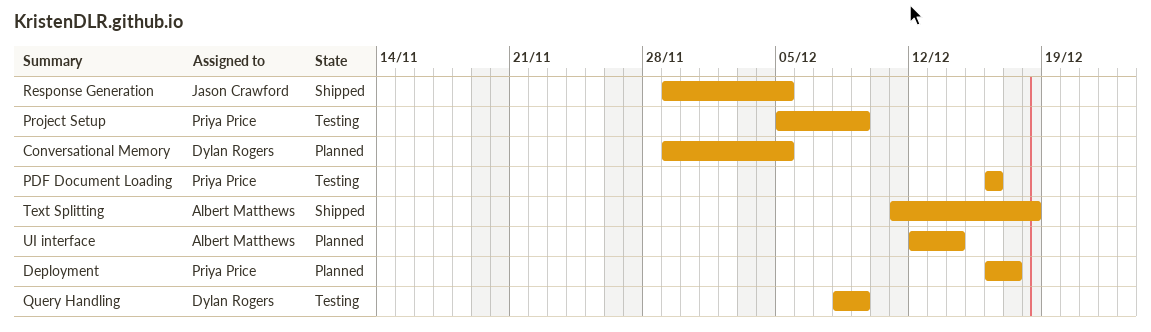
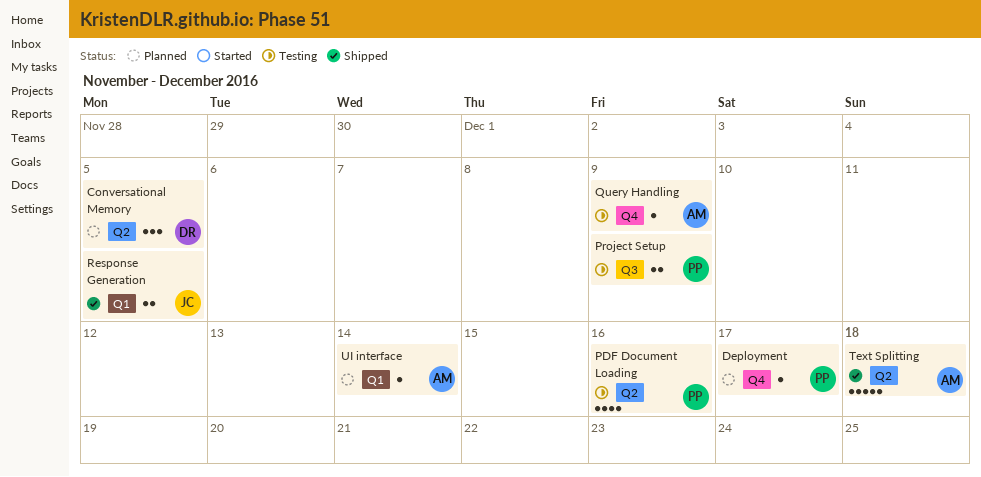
Query Handling, owner: Dylan Rogers -> Albert Matthews

